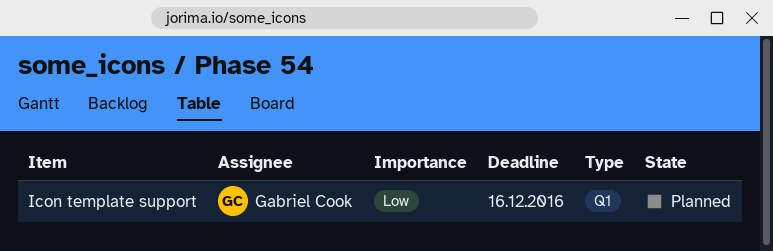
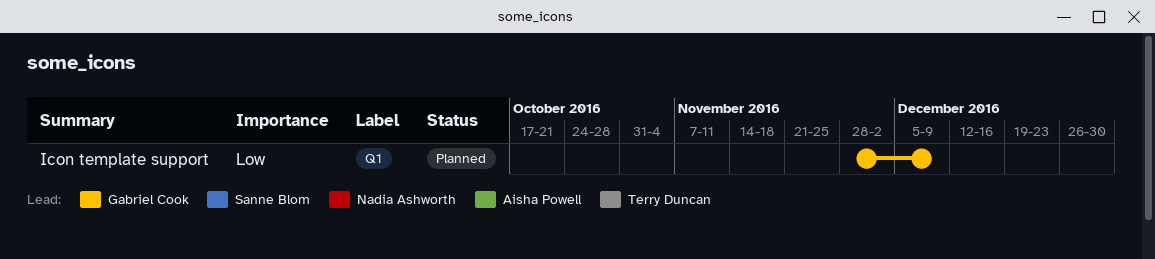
Icon template support, due: Dec 16 -> Dec 9

